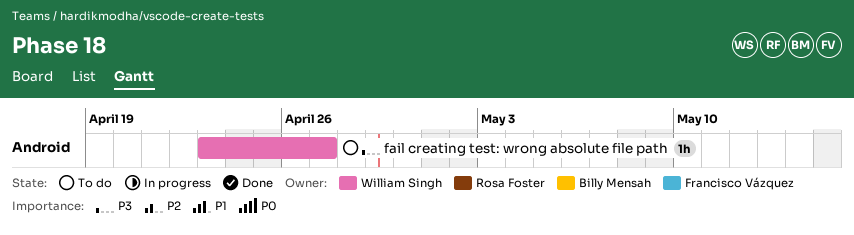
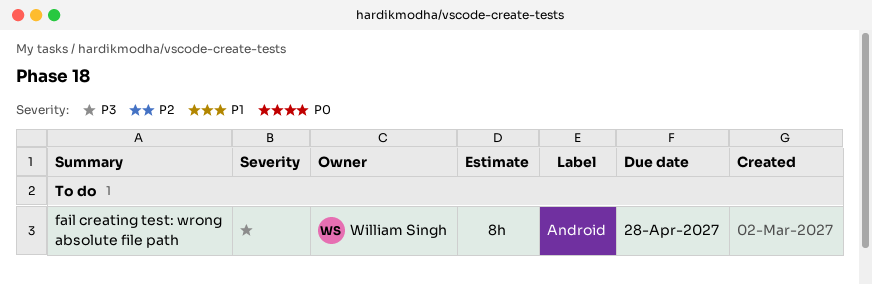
fail creating test: wrong absolute file path, estimate: 1h -> 8h
fail creating test: wrong absolute file path, due: Apr 27 -> Apr 28

